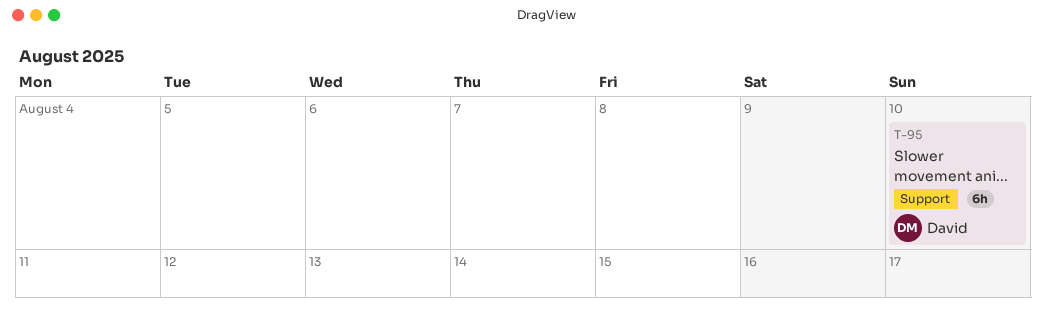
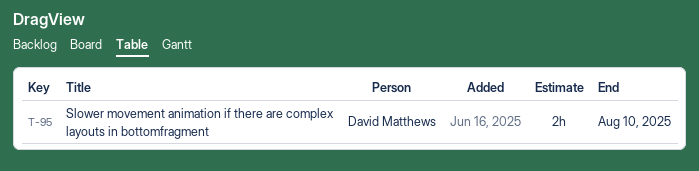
T-95, estimate: 6h -> 2h

